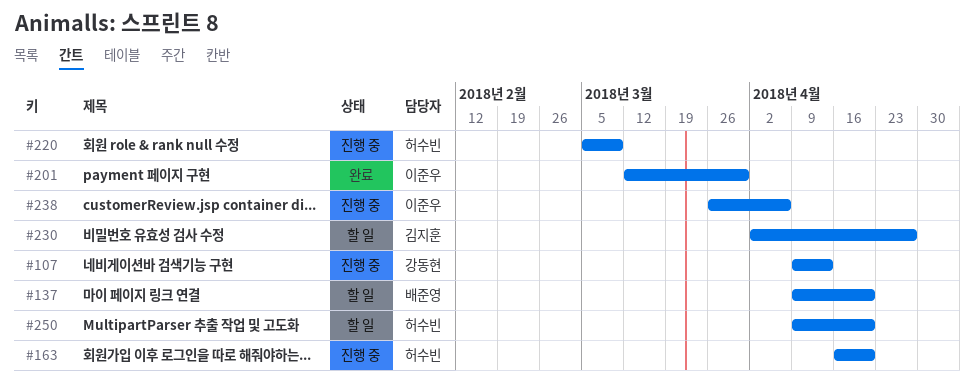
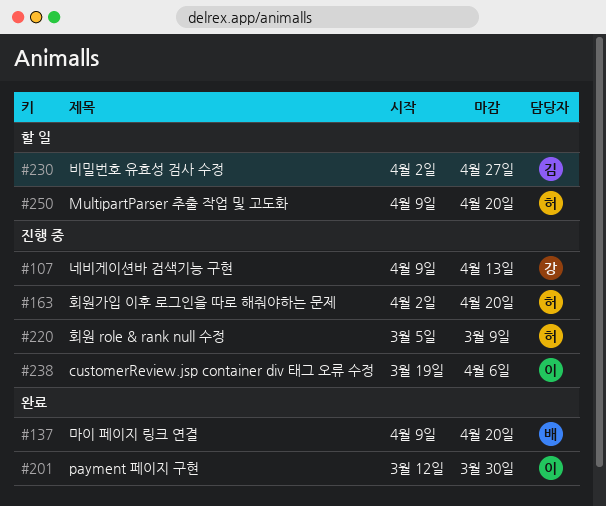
#137, status: 할 일 -> 완료
#163, start: Apr 16 -> Apr 2
#238, start: Mar 26 -> Mar 19

